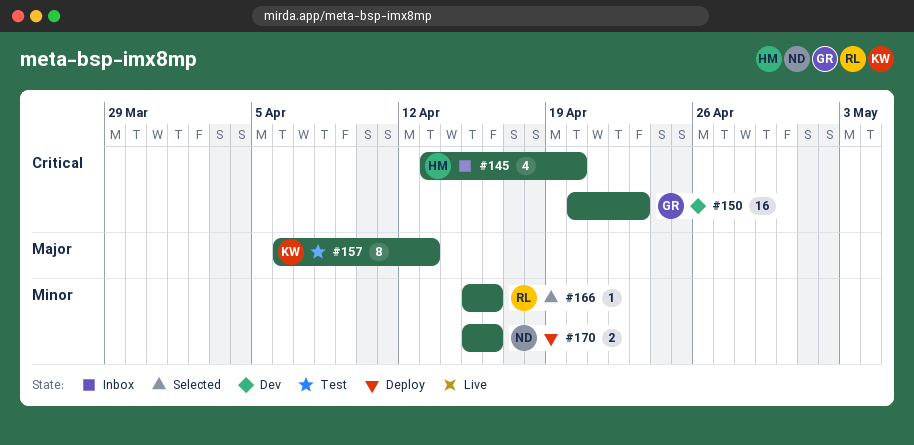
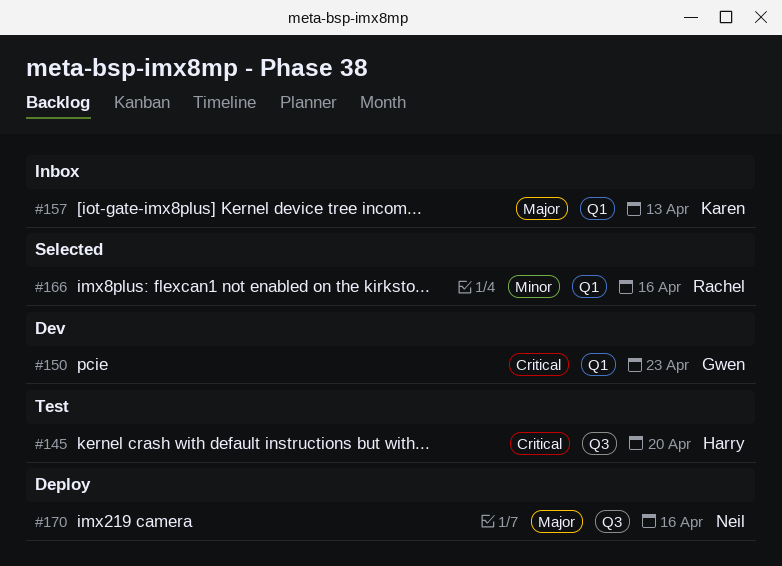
#145, status: Inbox -> Test
#157, status: Test -> Inbox
#170, priority: Minor -> Major

